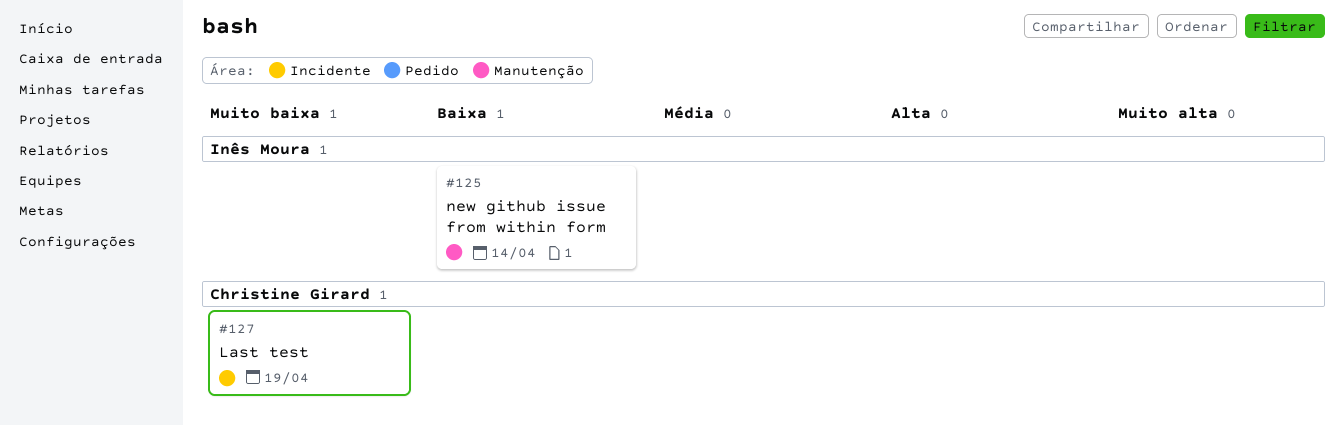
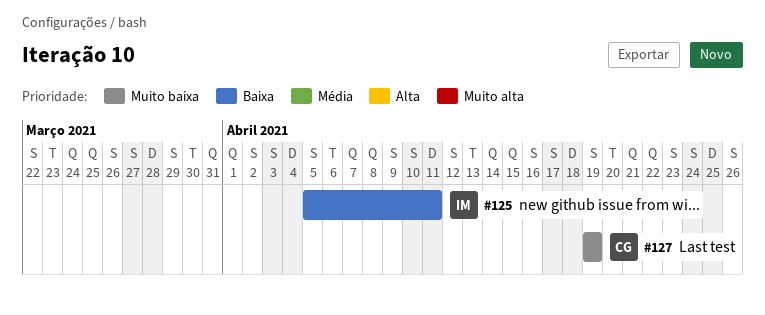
#125, due: Apr 14 -> Apr 11

